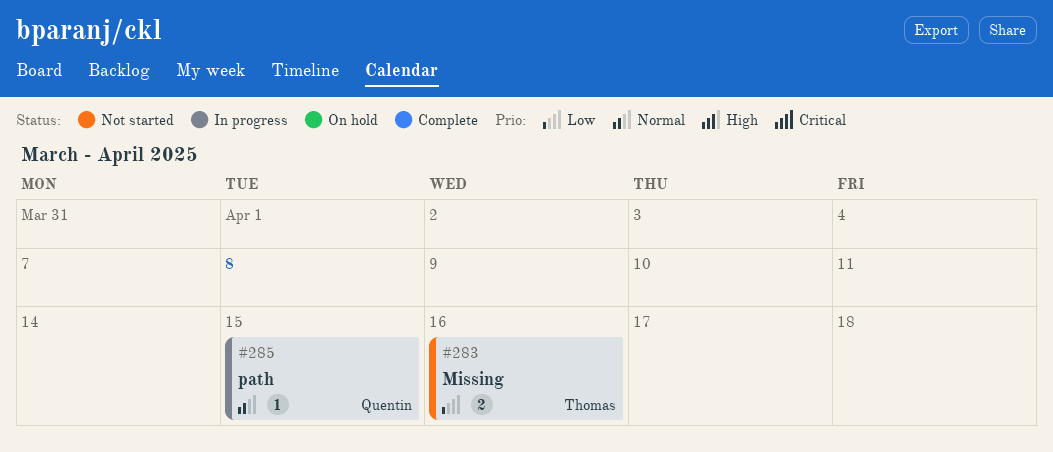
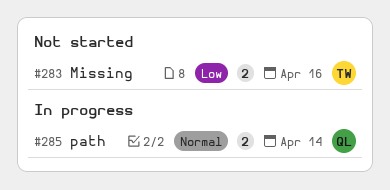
#285, estimate: 1 -> 2
#285, due: Apr 15 -> Apr 14

